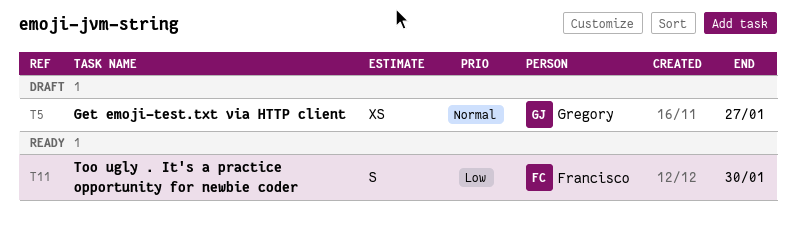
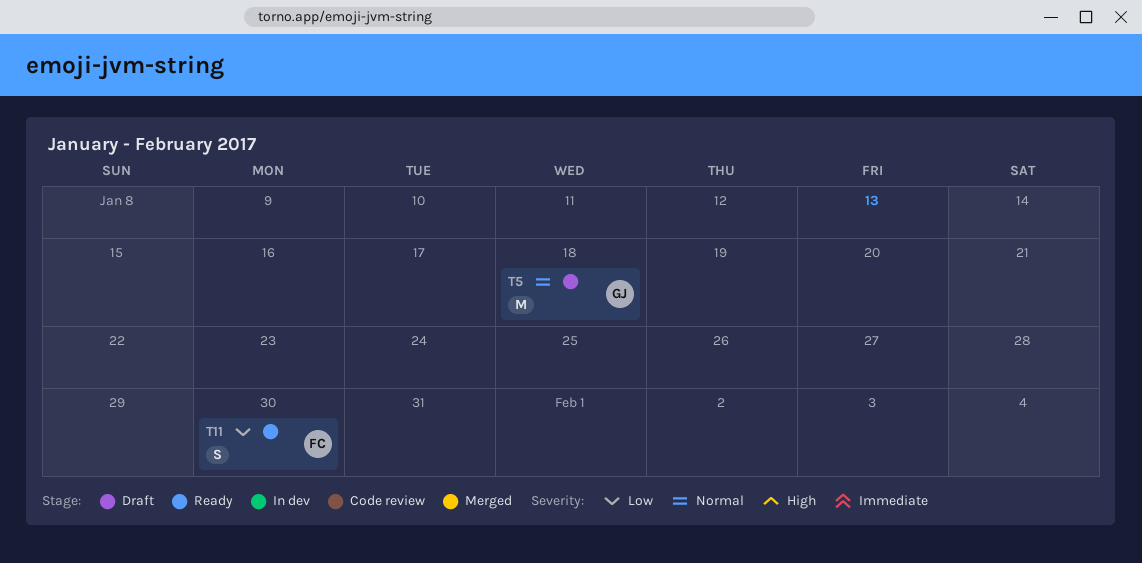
T5, estimate: XS -> M
T5, due: Jan 27 -> Jan 18

